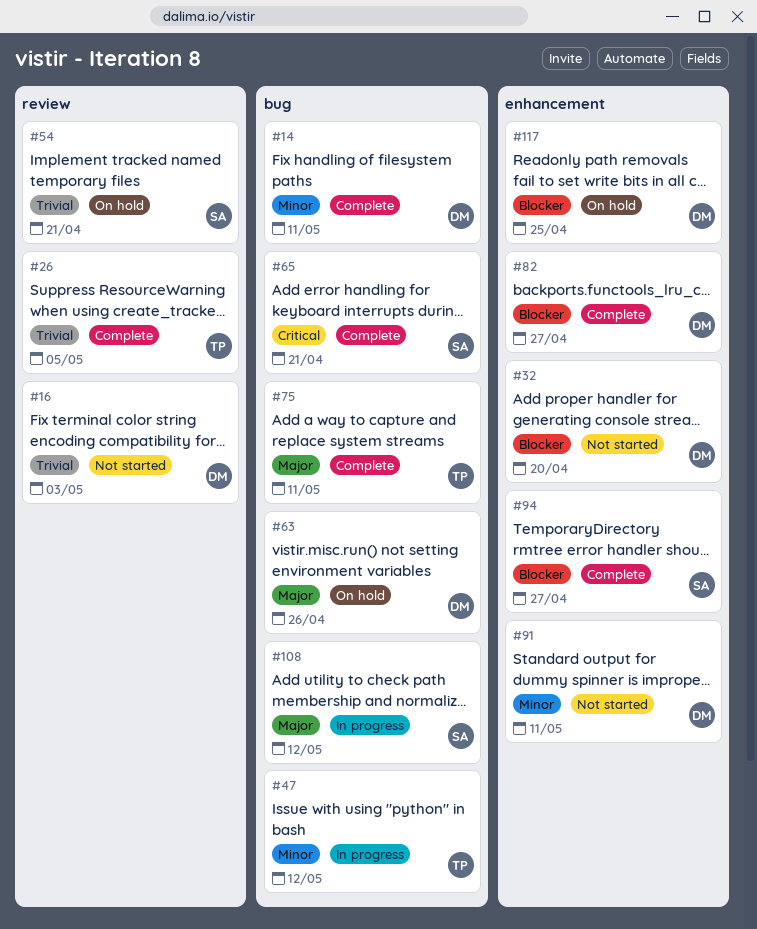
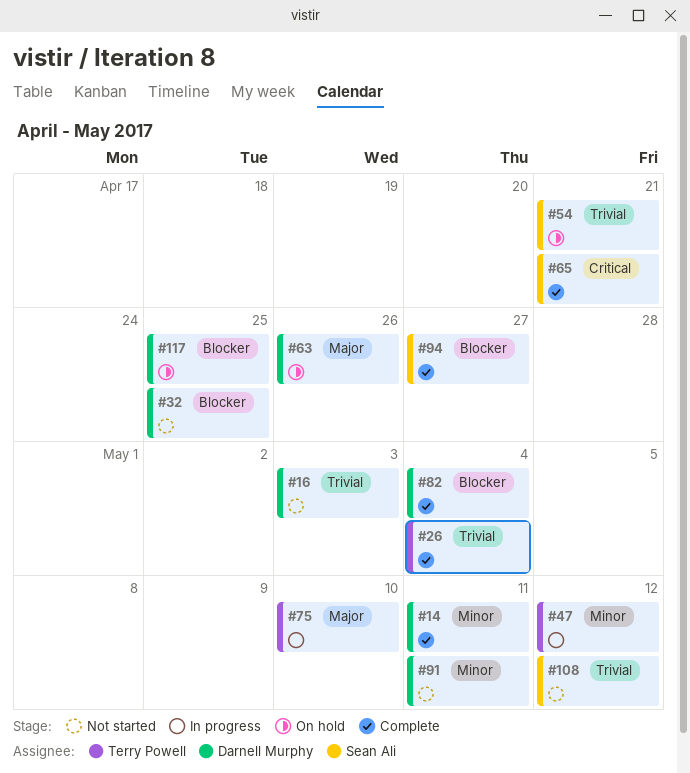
#26, due: May 5 -> May 4
#32, due: Apr 20 -> Apr 25
#75, status: Complete -> In progress
#75, due: May 11 -> May 10
#82, due: Apr 27 -> May 4
#108, status: In progress -> Not started
#108, priority: Major -> Trivial

